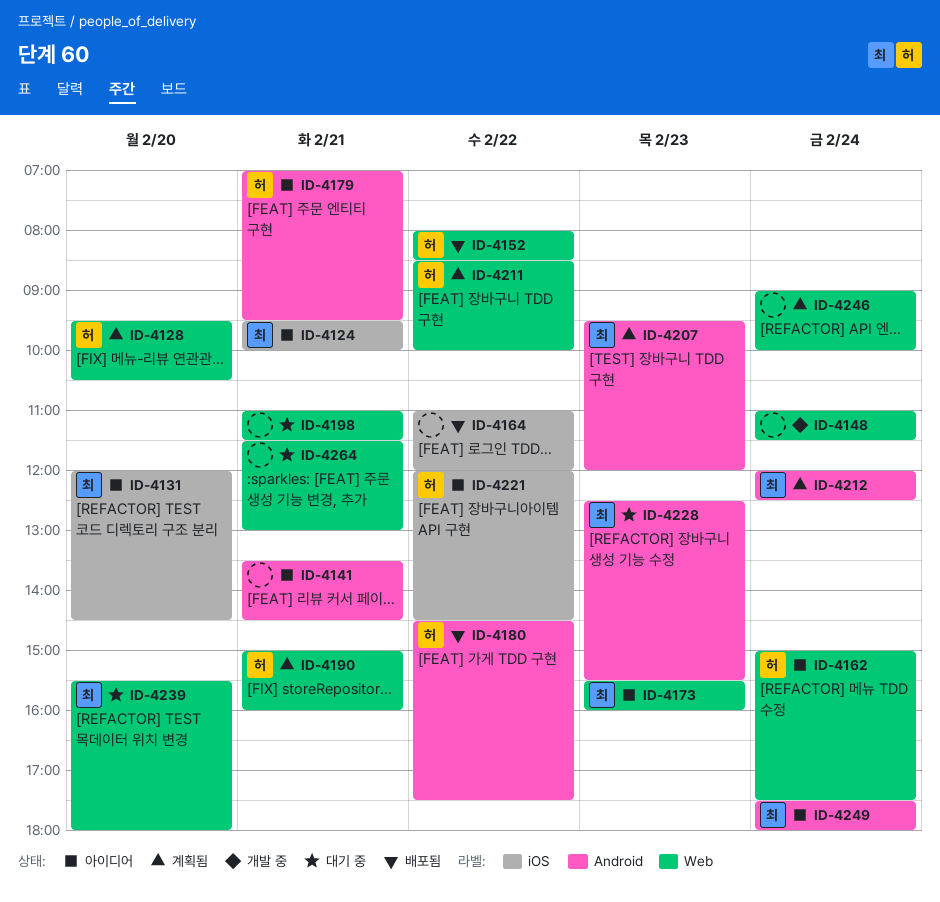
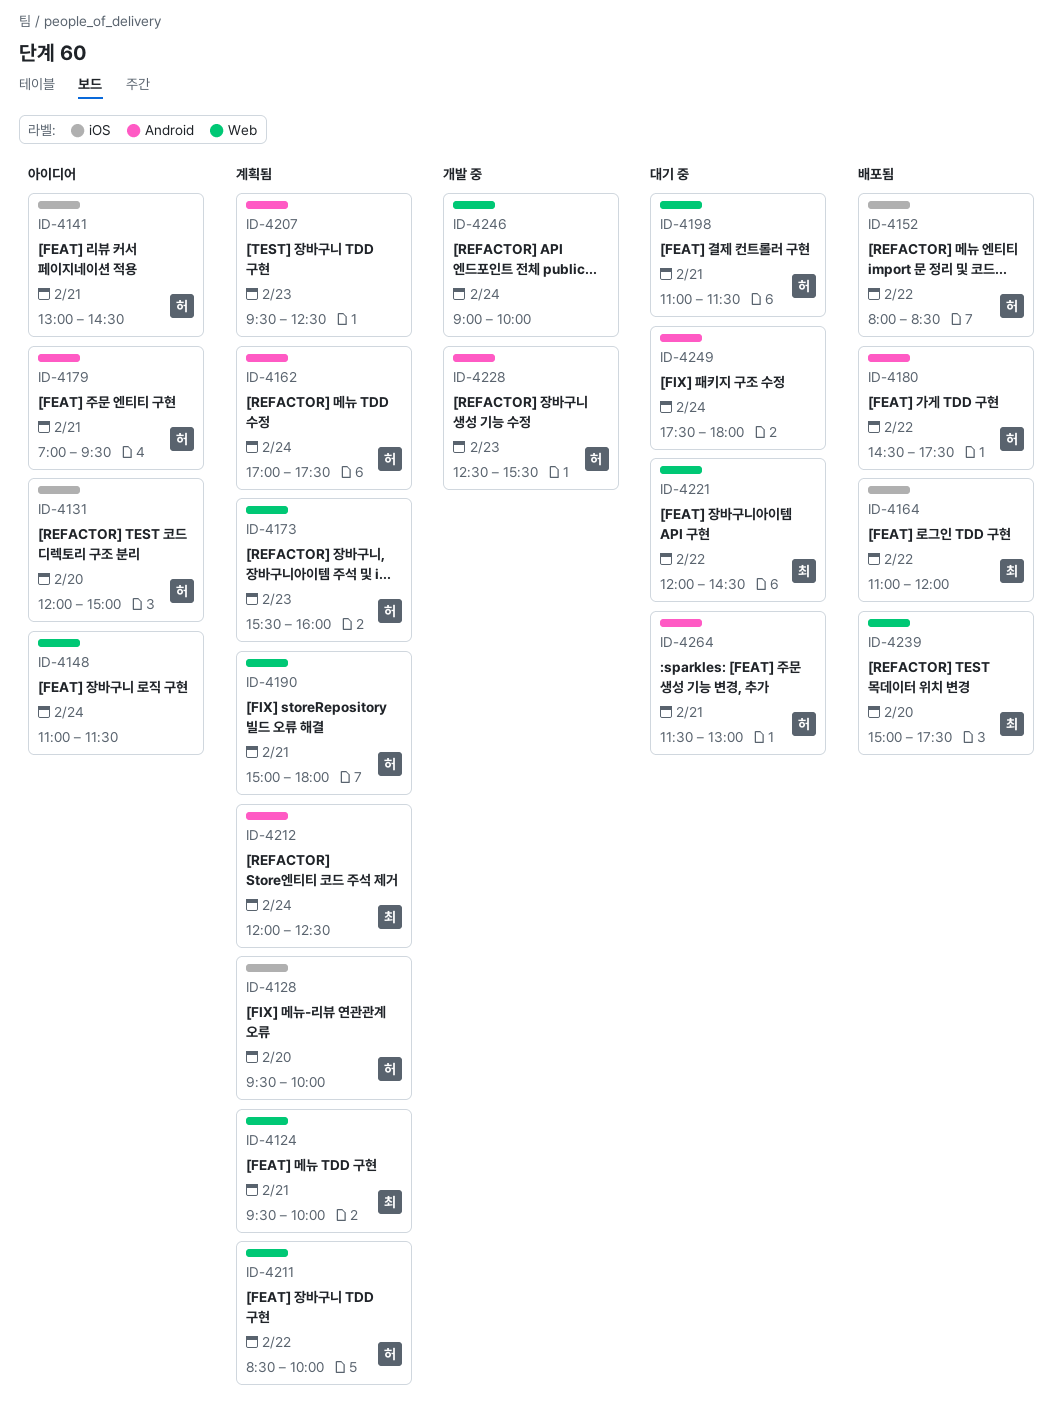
ID-4124, status: 아이디어 -> 계획됨
ID-4124, label: iOS -> Web
ID-4128, label: Web -> iOS
ID-4128, ends: 10:30 -> 10:00
ID-4131, owner: 최 -> 허
ID-4131, ends: 14:30 -> 15:00
ID-4141, owner: none -> 허
ID-4141, label: Android -> iOS
ID-4141, begins: 13:30 -> 13:00
ID-4148, status: 개발 중 -> 아이디어
ID-4152, label: Web -> iOS
ID-4162, status: 아이디어 -> 계획됨
ID-4162, label: Web -> Android
ID-4162, begins: 15:00 -> 17:00
ID-4164, owner: none -> 최
ID-4173, status: 아이디어 -> 계획됨
ID-4173, owner: 최 -> 허
ID-4190, ends: 16:00 -> 18:00
ID-4198, owner: none -> 허
ID-4207, owner: 최 -> none
ID-4207, ends: 12:00 -> 12:30
ID-4221, status: 아이디어 -> 대기 중
ID-4221, owner: 허 -> 최
ID-4221, label: iOS -> Web
ID-4228, status: 대기 중 -> 개발 중
ID-4228, owner: 최 -> 허
ID-4239, status: 대기 중 -> 배포됨
ID-4239, begins: 15:30 -> 15:00
ID-4239, ends: 18:00 -> 17:30
ID-4246, status: 계획됨 -> 개발 중
ID-4249, status: 아이디어 -> 대기 중
ID-4249, owner: 최 -> none
ID-4264, owner: none -> 허
ID-4264, label: Web -> Android

